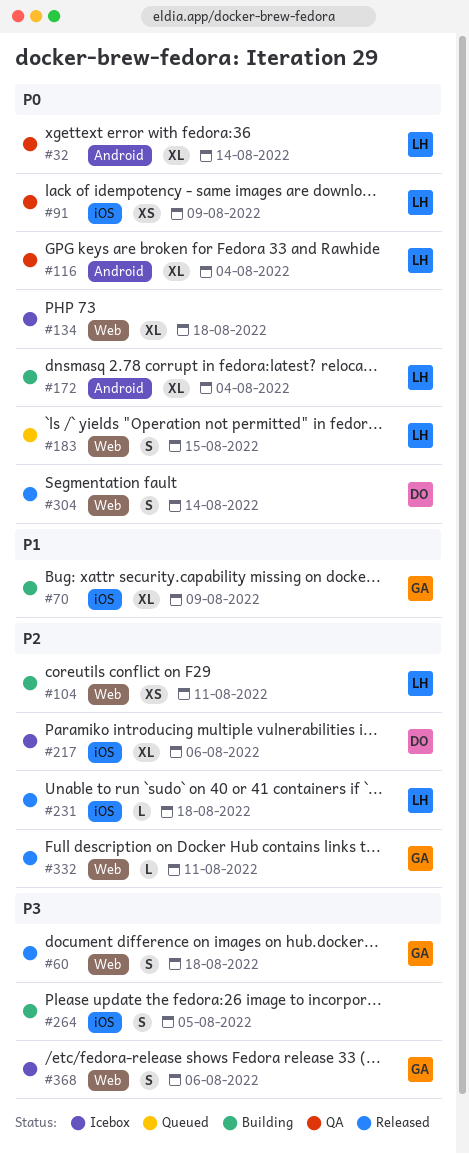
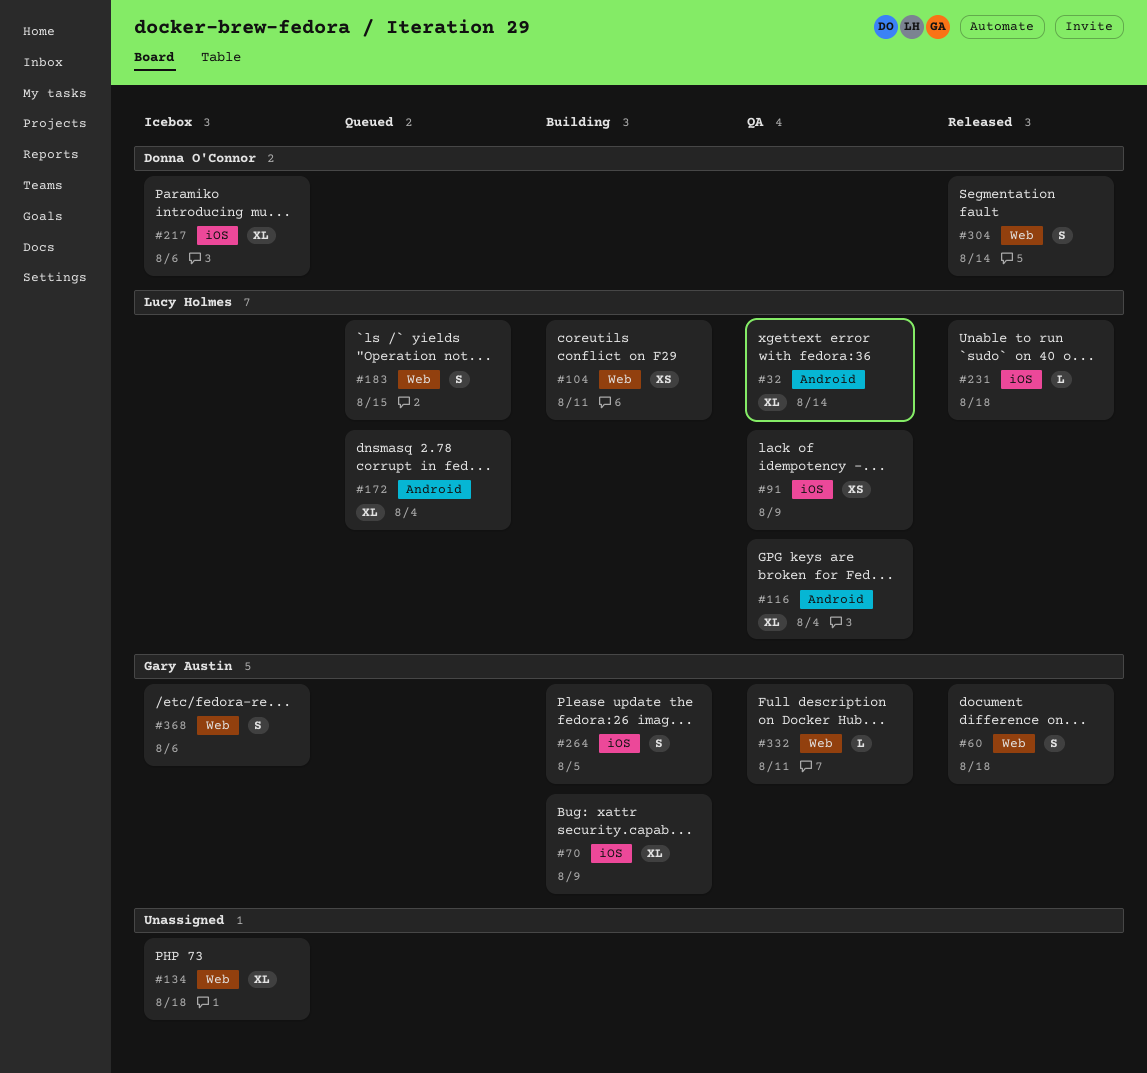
#172, status: Building -> Queued
#264, owner: none -> Gary Austin
#332, status: Released -> QA

